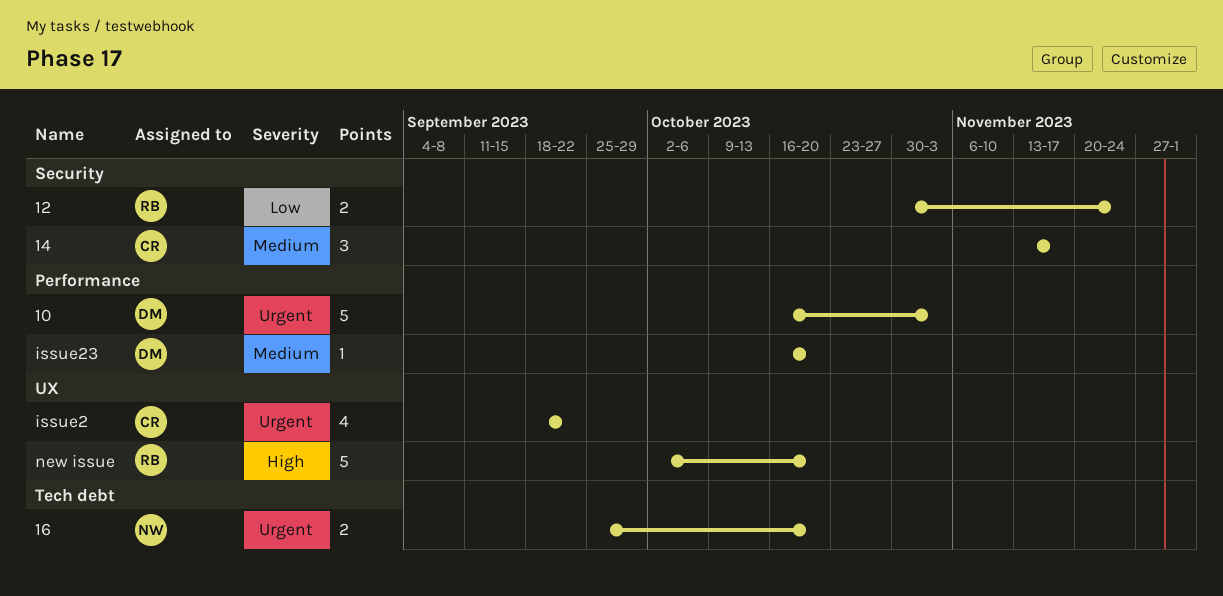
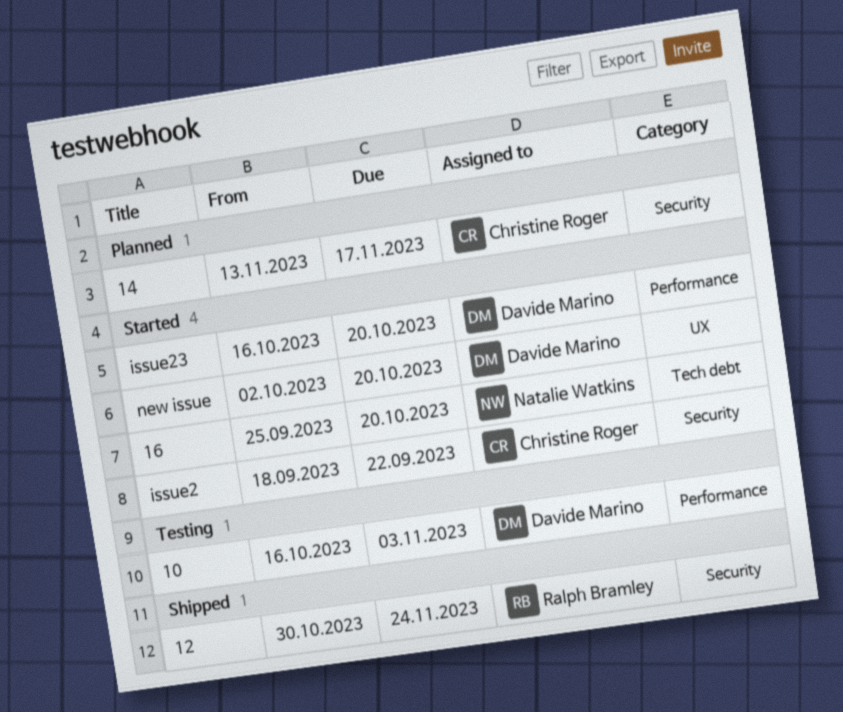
issue2, label: UX -> Security
new issue, owner: Ralph Bramley -> Davide Marino

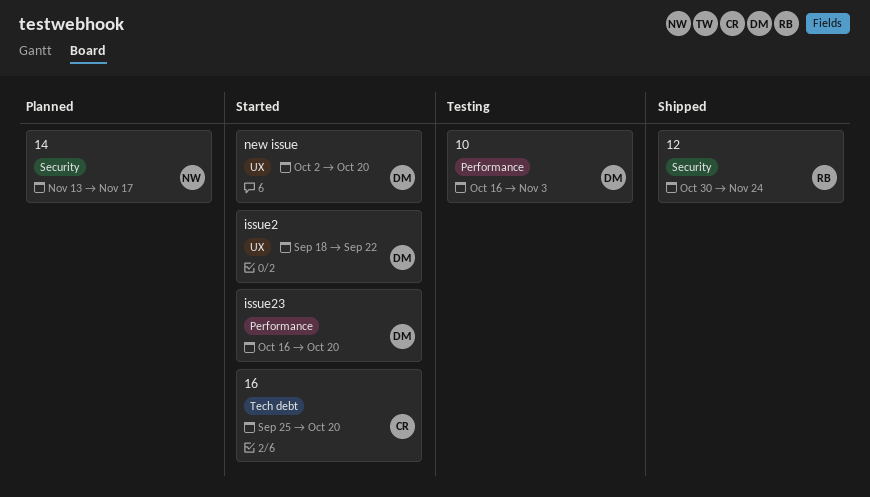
14, owner: Christine Roger -> Natalie Watkins
16, owner: Natalie Watkins -> Christine Roger
issue2, owner: Christine Roger -> Davide Marino
issue2, label: Security -> UX

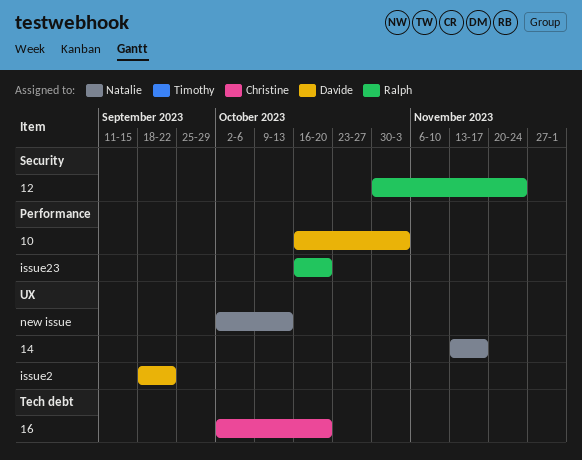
14, label: Security -> UX
16, start: Sep 25 -> Oct 2
issue23, owner: Davide -> Ralph
new issue, owner: Davide -> Natalie
new issue, due: Oct 20 -> Oct 13

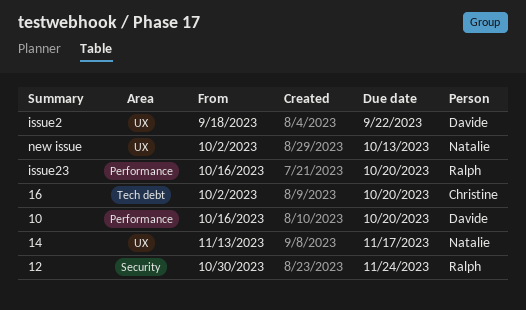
10, due: Nov 3 -> Oct 20

